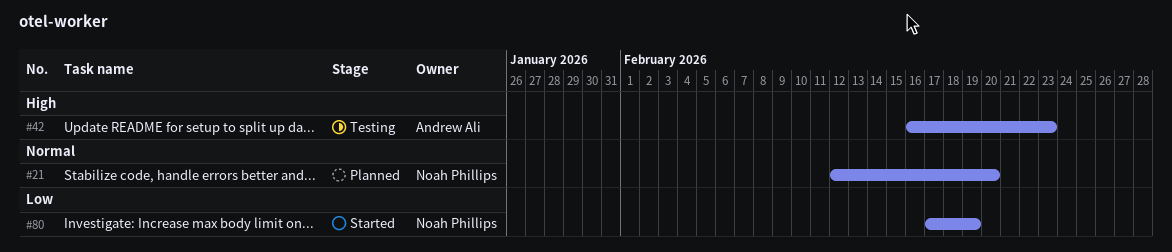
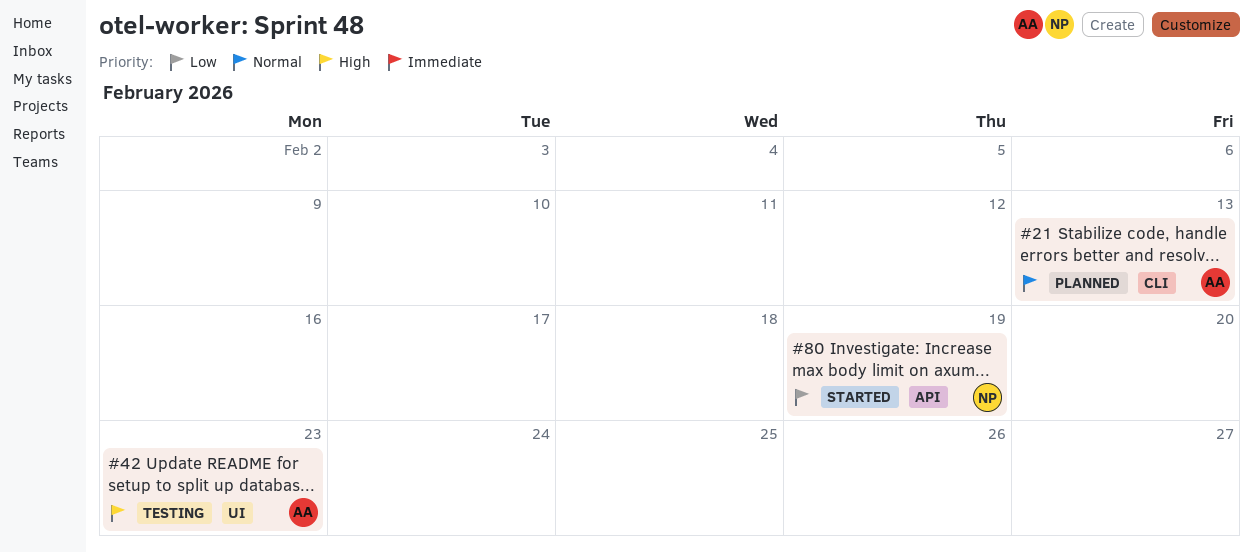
#21, owner: Noah Phillips -> Andrew Ali
#21, due: Feb 20 -> Feb 13

